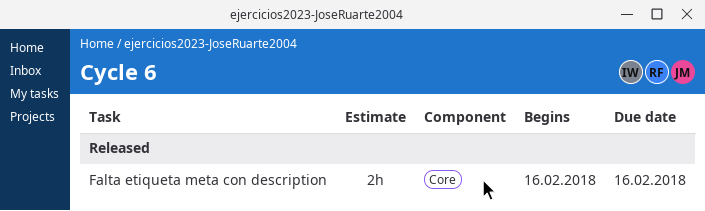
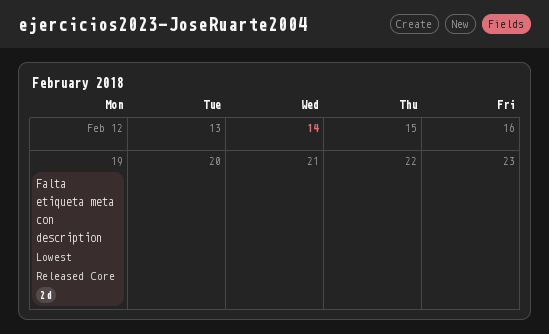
Falta etiqueta meta con description, estimate: 2h -> 2d
Falta etiqueta meta con description, due: Feb 16 -> Feb 19

